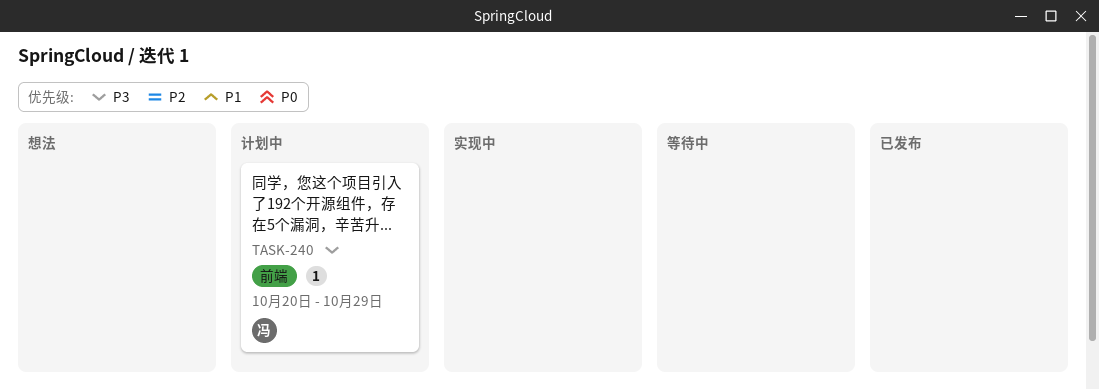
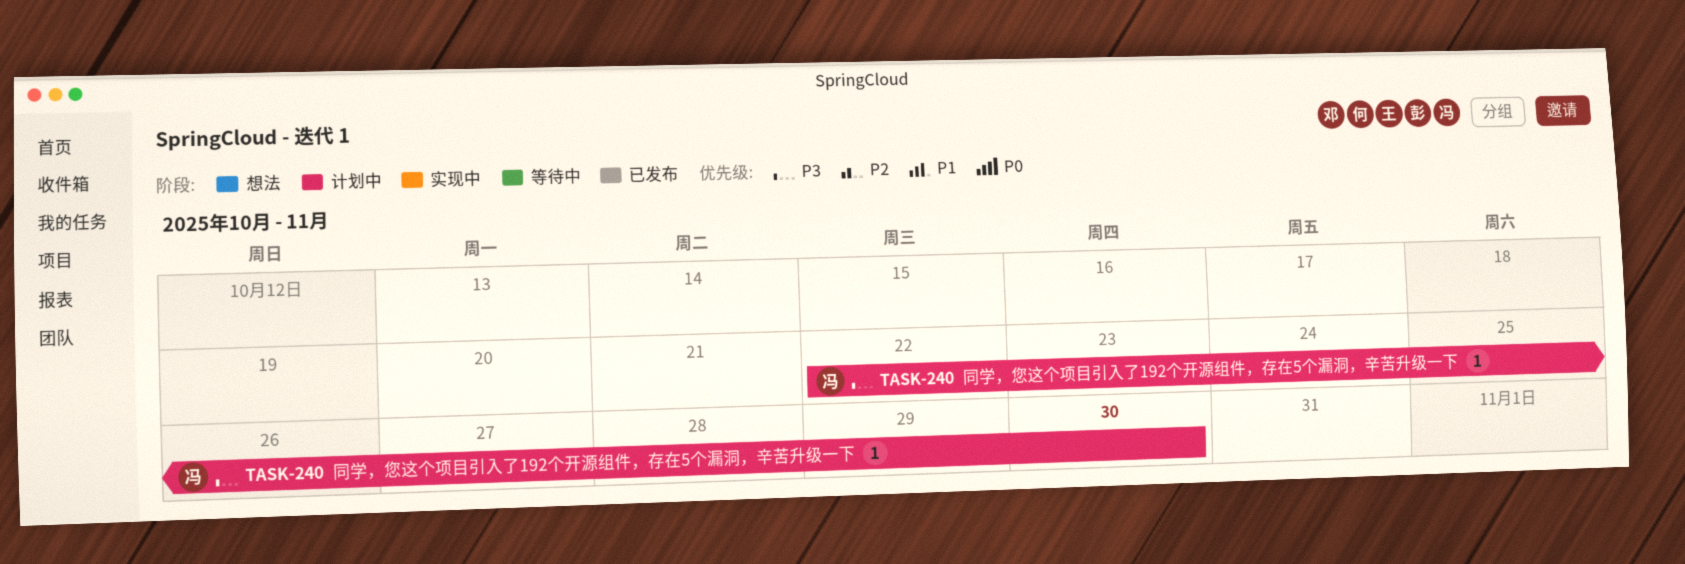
TASK-240, start: Oct 20 -> Oct 22
TASK-240, due: Oct 29 -> Oct 30

